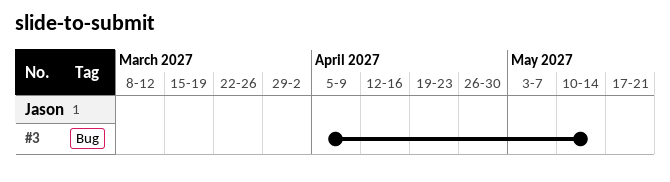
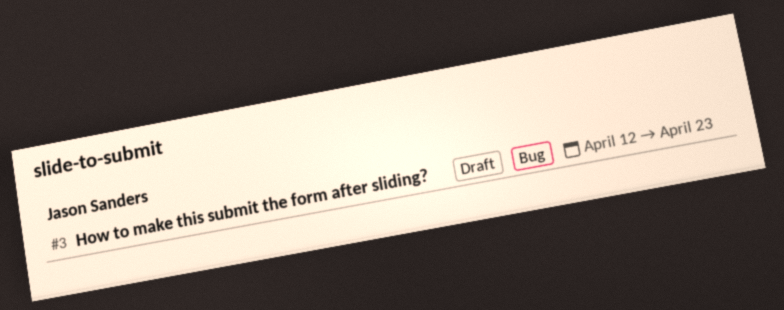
#3, start: Apr 5 -> Apr 12
#3, due: May 14 -> Apr 23

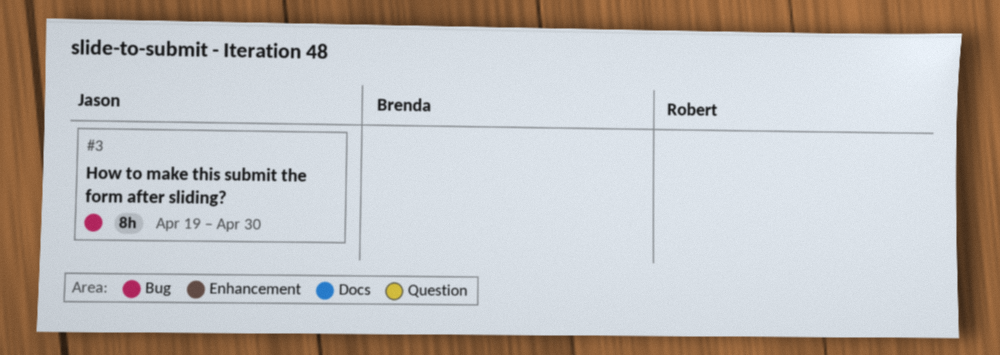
#3, start: Apr 12 -> Apr 19
#3, due: Apr 23 -> Apr 30

